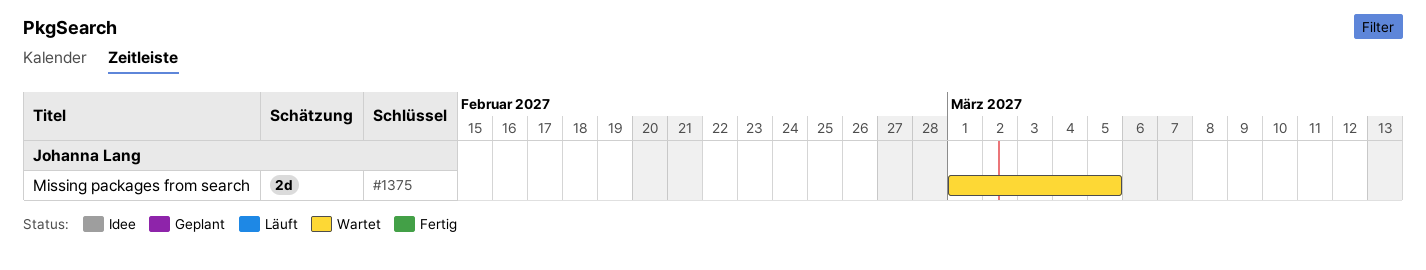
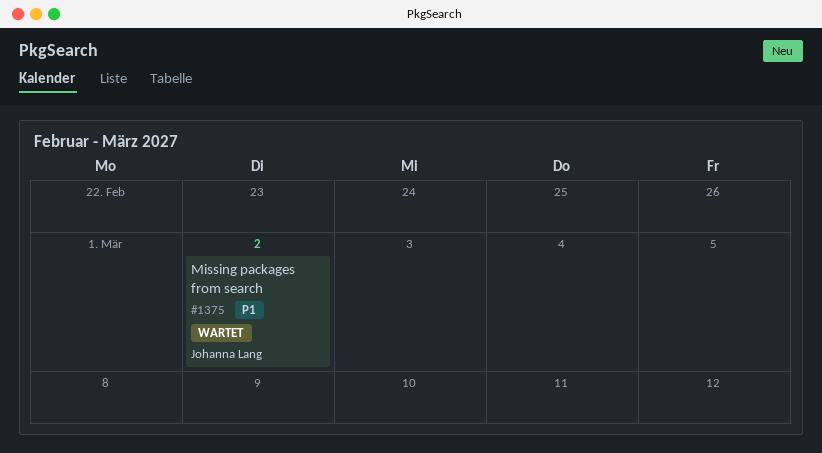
#1375, due: Mar 5 -> Mar 2

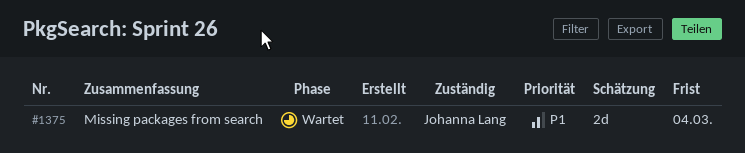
#1375, due: Mar 2 -> Mar 4

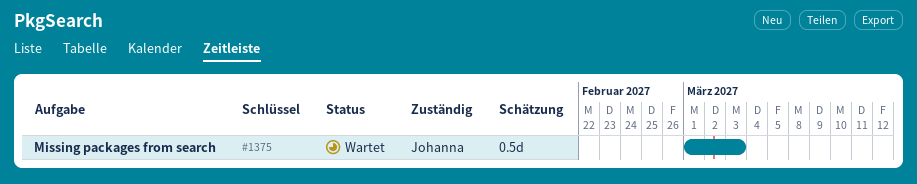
#1375, estimate: 2d -> 0.5d
#1375, due: Mar 4 -> Mar 3

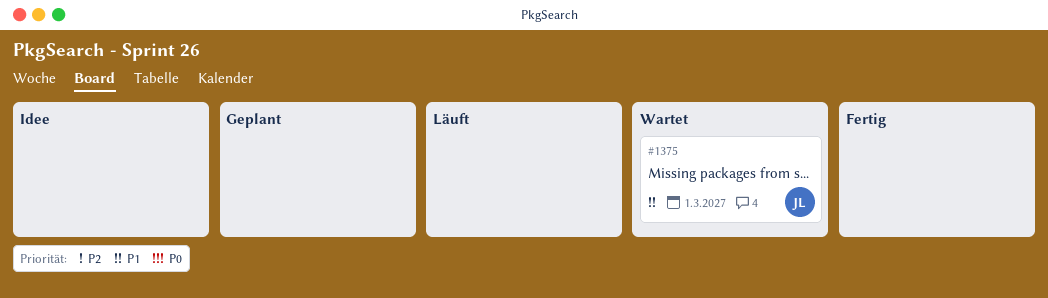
#1375, due: Mar 3 -> Mar 1

